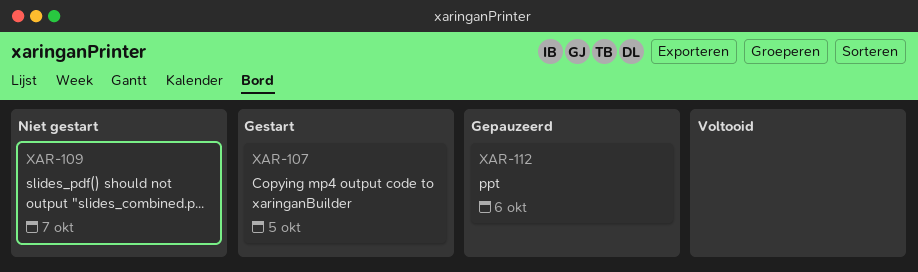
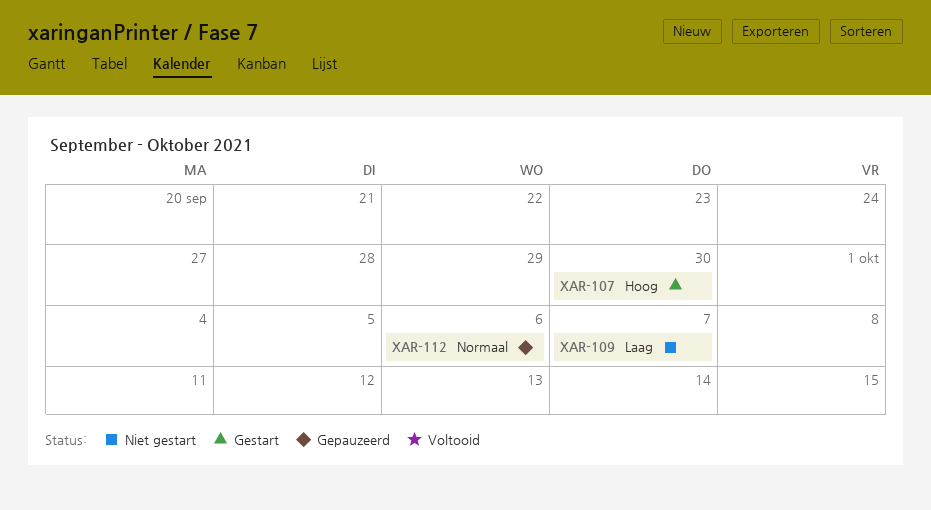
XAR-107, due: Oct 5 -> Sep 30

